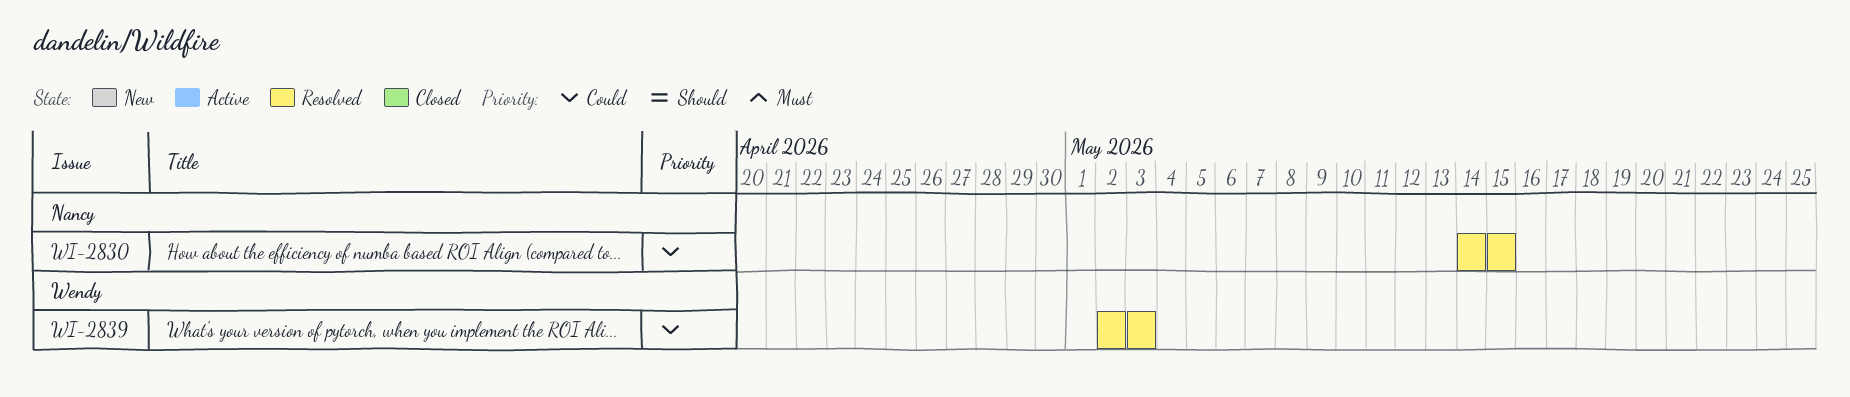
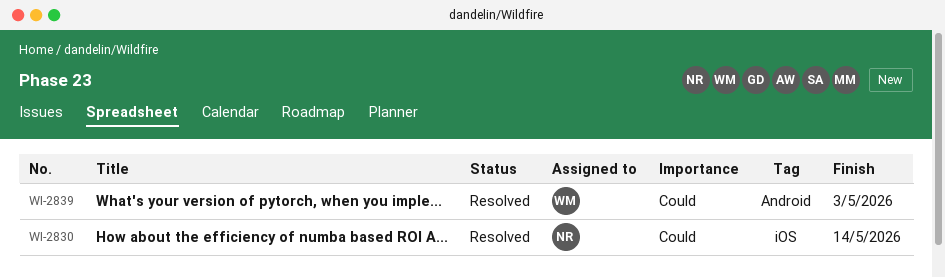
WI-2830, due: May 15 -> May 14

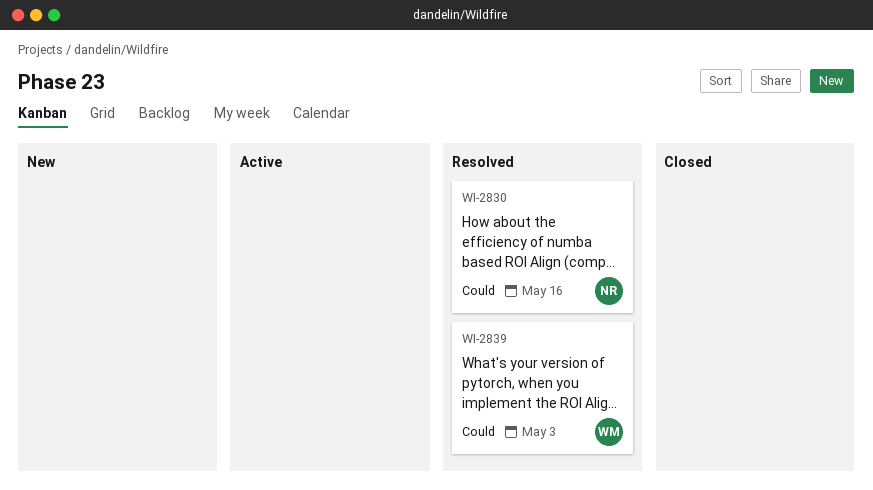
WI-2830, due: May 14 -> May 16

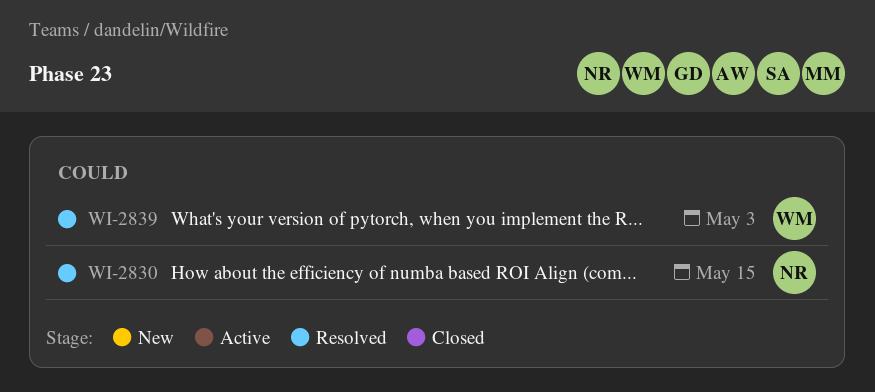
WI-2830, due: May 16 -> May 15

